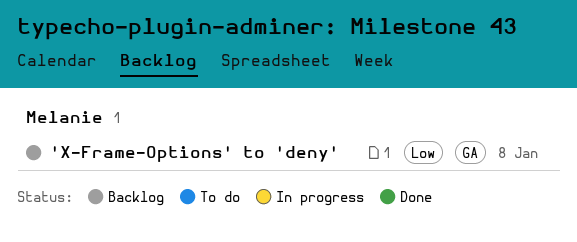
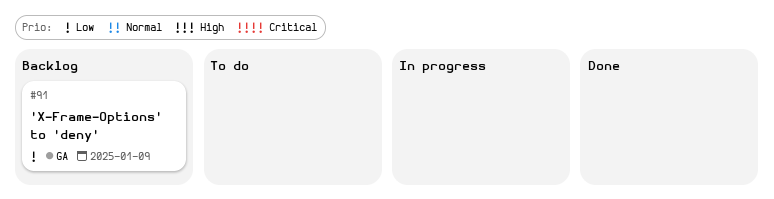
'X-Frame-Options' to 'deny', due: Jan 8 -> Jan 9

